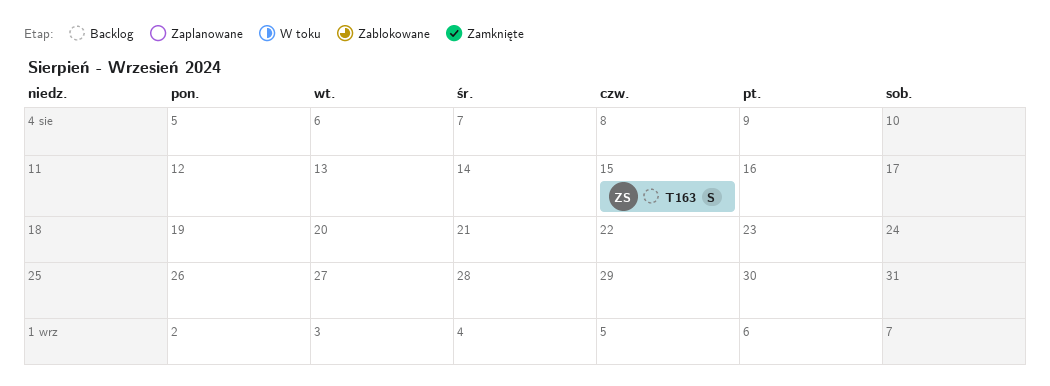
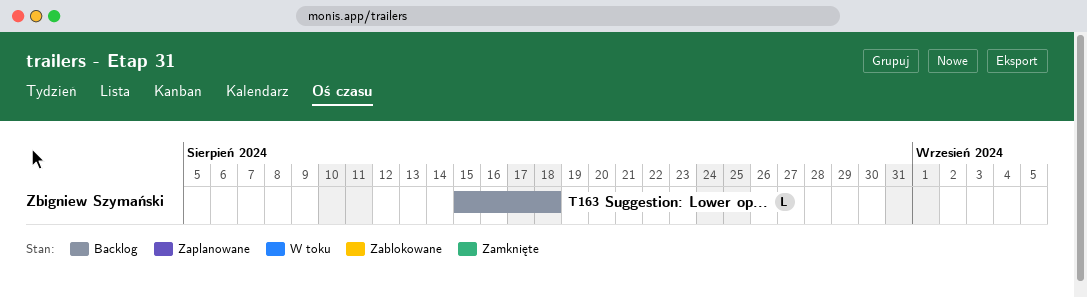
T163, estimate: S -> L
T163, due: Aug 15 -> Aug 18

